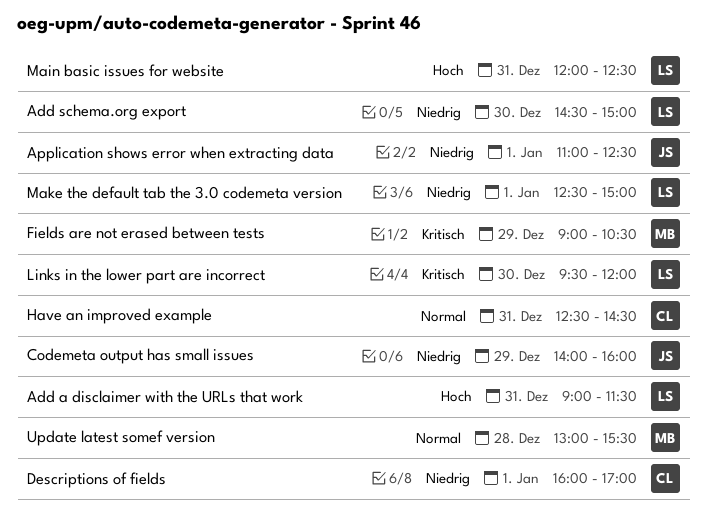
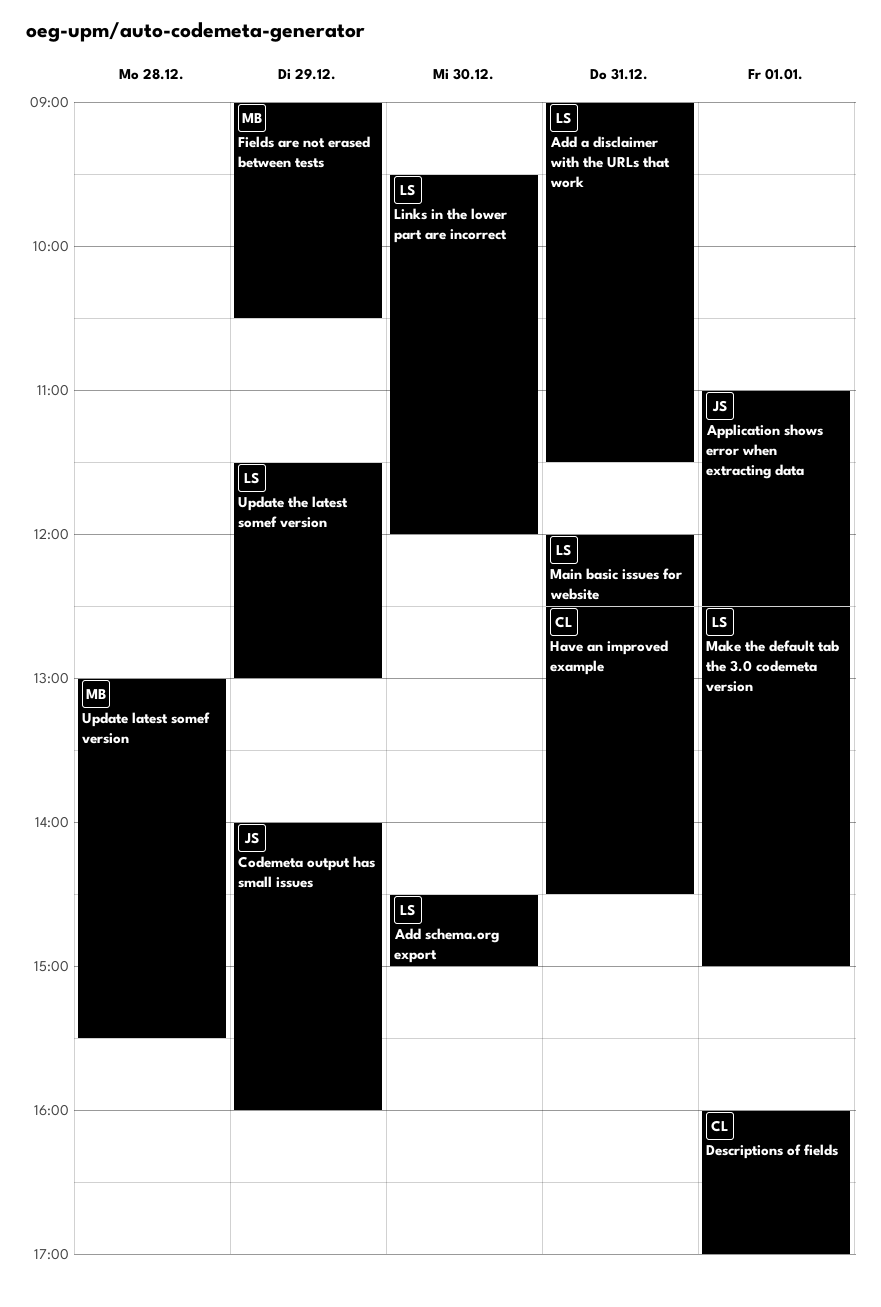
Update the latest somef version: none -> present

